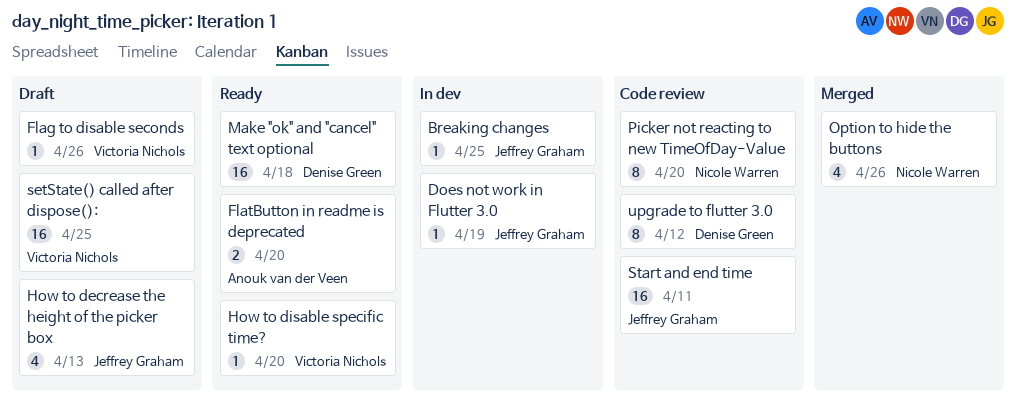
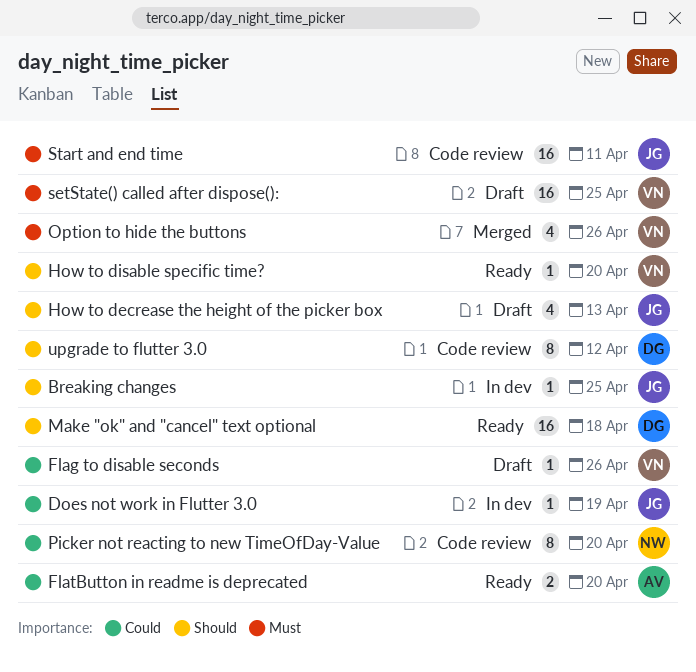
Option to hide the buttons, owner: Nicole Warren -> Victoria Nichols

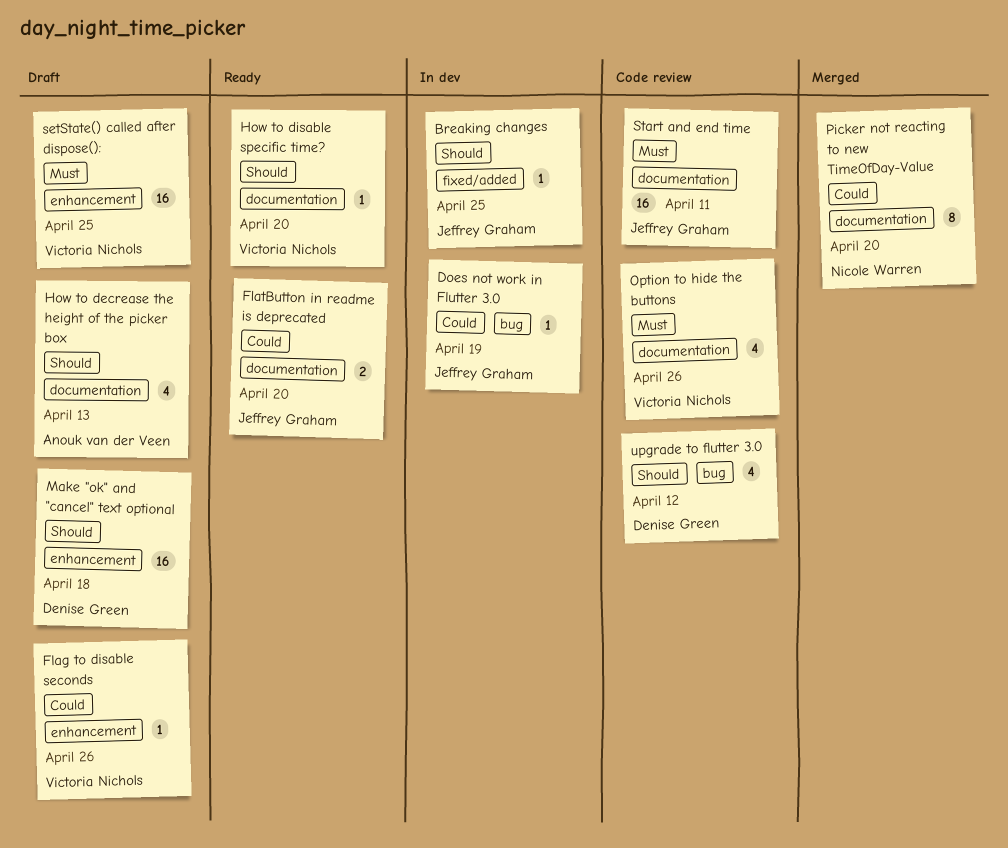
FlatButton in readme is deprecated, owner: Anouk van der Veen -> Jeffrey Graham
How to decrease the height of the picker box, owner: Jeffrey Graham -> Anouk van der Veen
Make "ok" and "cancel" text optional, status: Ready -> Draft
Option to hide the buttons, status: Merged -> Code review
Picker not reacting to new TimeOfDay-Value, status: Code review -> Merged
upgrade to flutter 3.0, estimate: 8 -> 4

